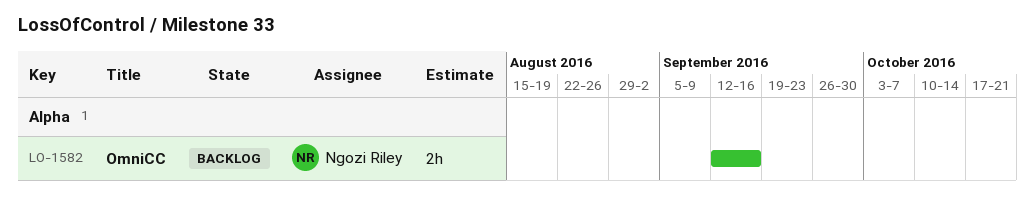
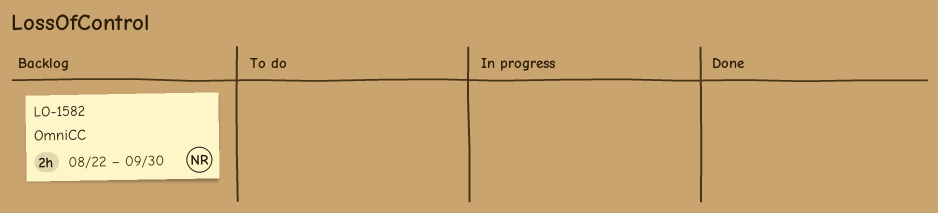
LO-1582, start: Sep 12 -> Aug 22
LO-1582, due: Sep 16 -> Sep 30

